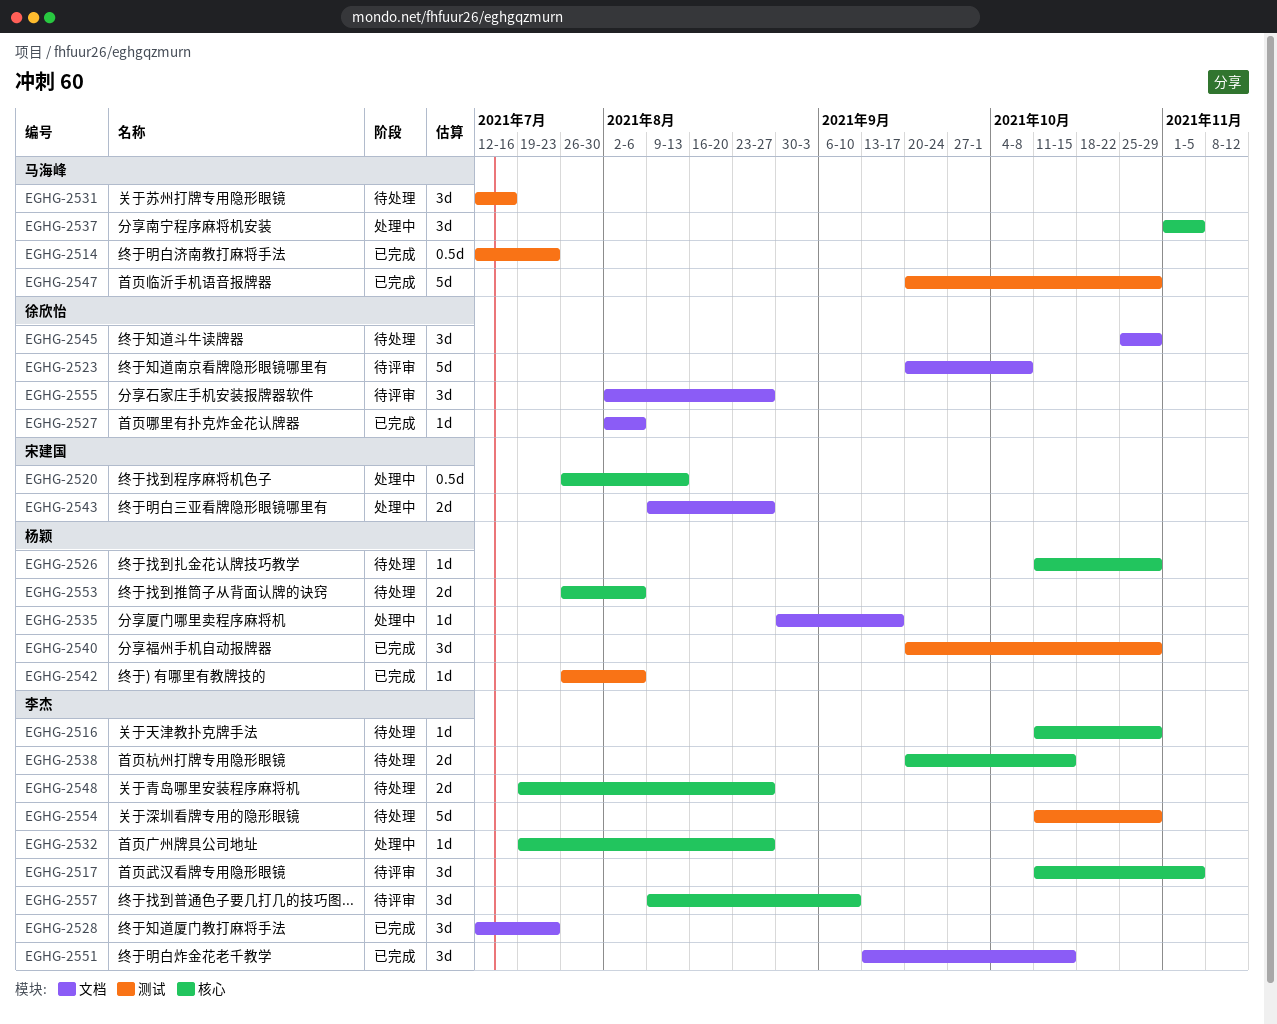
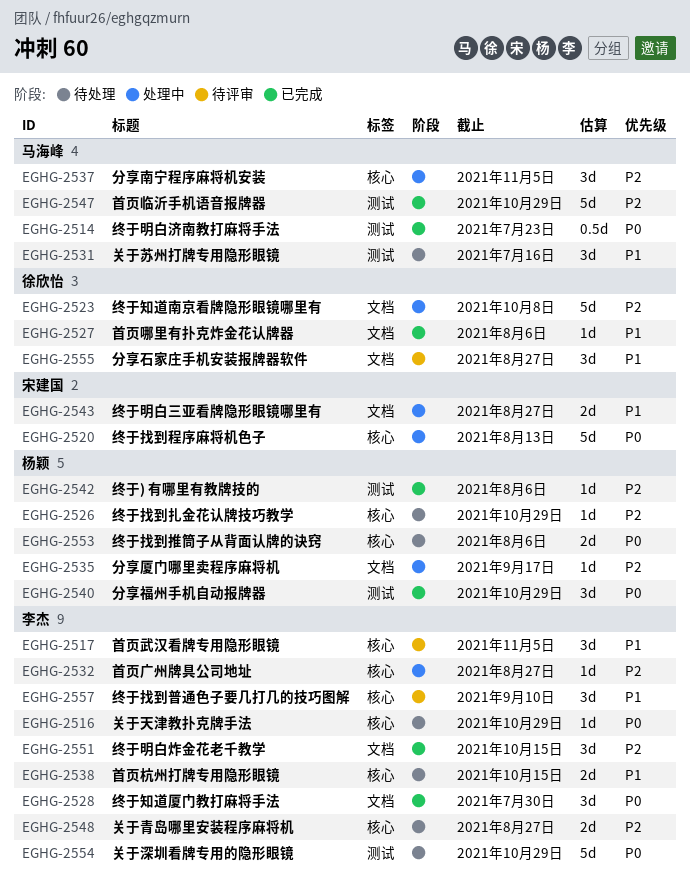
EGHG-2520, estimate: 0.5d -> 5d
EGHG-2523, status: 待评审 -> 处理中
EGHG-2528, due: Jul 23 -> Jul 30
EGHG-2545: present -> none

